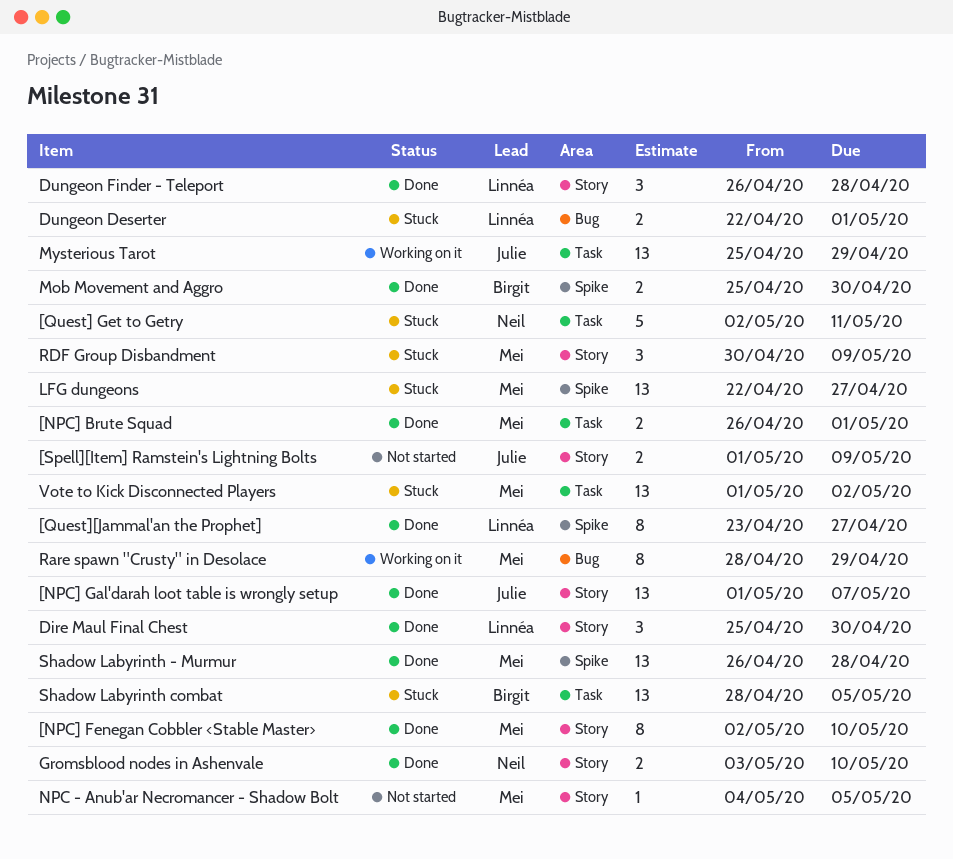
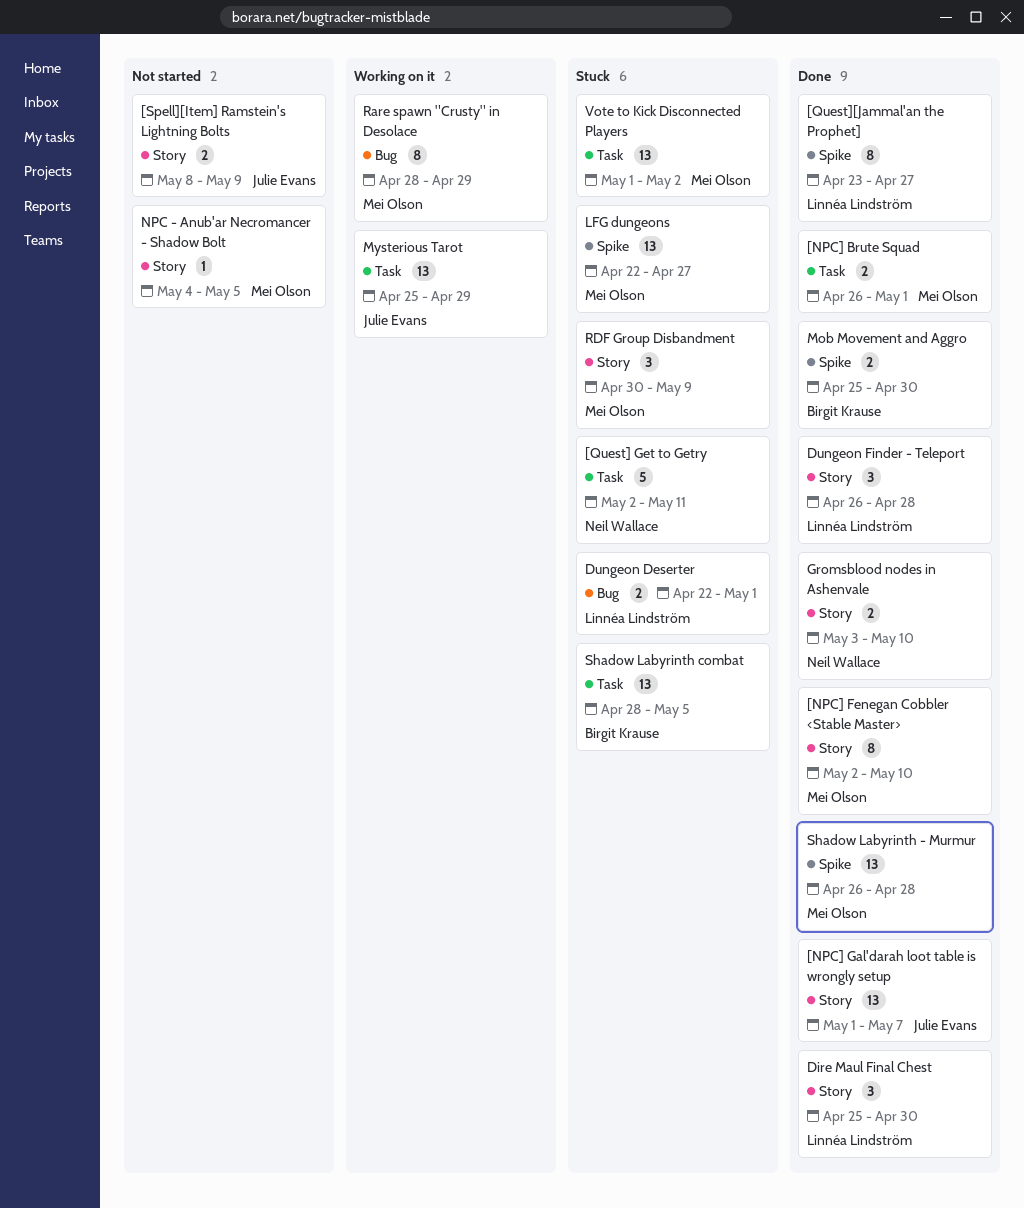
[Spell][Item] Ramstein's Lightning Bolts, start: May 1 -> May 8

